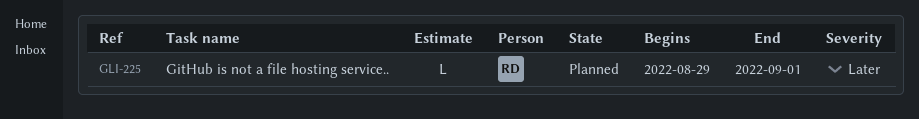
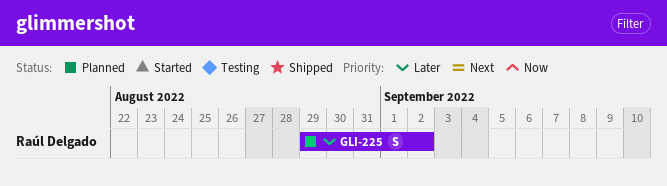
GLI-225, estimate: L -> S
GLI-225, due: Sep 1 -> Sep 2

